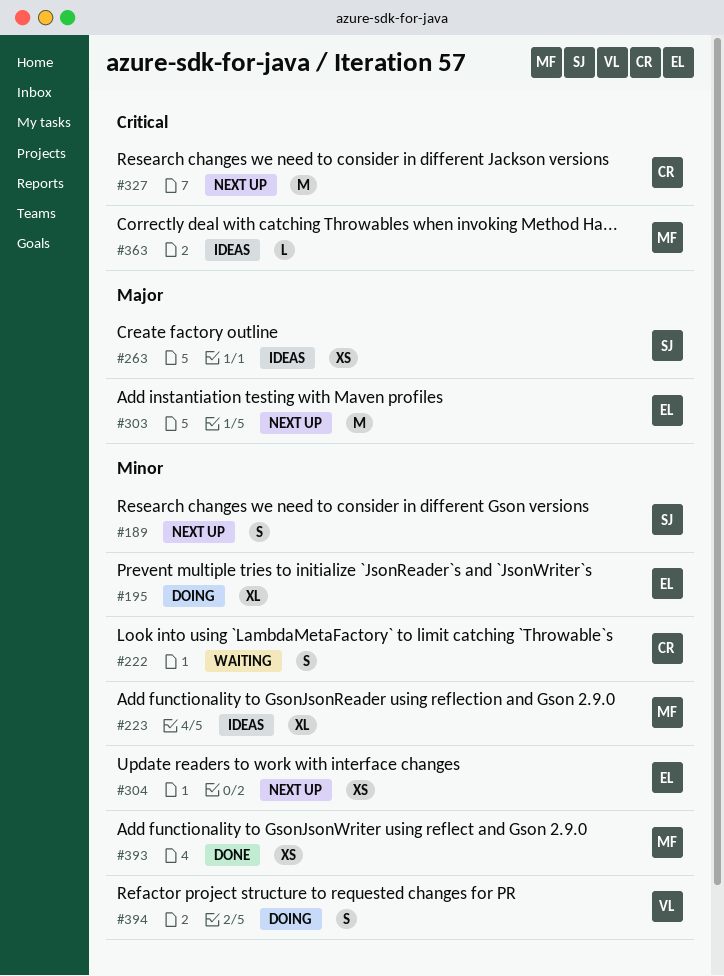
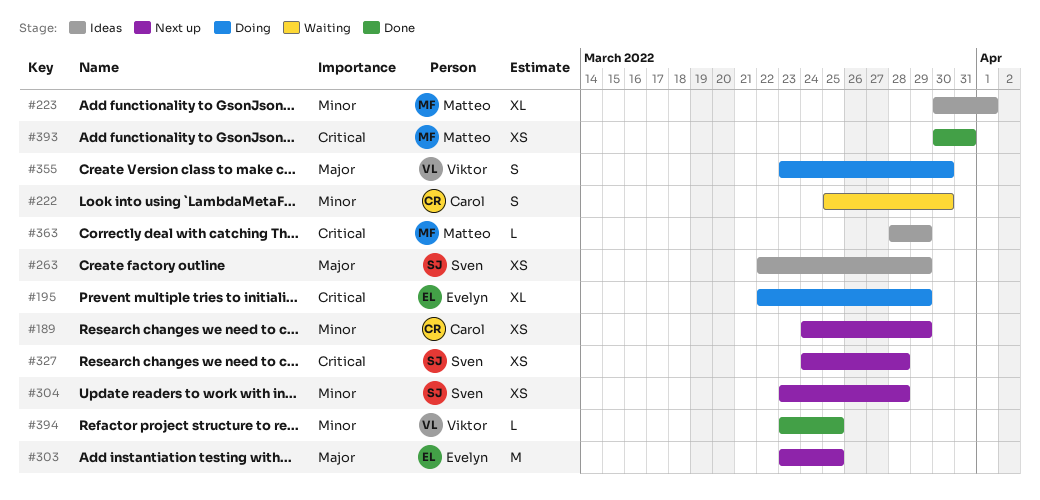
#189, owner: Sven -> Carol
#189, estimate: S -> XS
#195, priority: Minor -> Critical
#304, owner: Evelyn -> Sven
#327, owner: Carol -> Sven
#327, estimate: M -> XS
#355: none -> present
#393, priority: Minor -> Critical
#394, status: Doing -> Done
#394, estimate: S -> L

